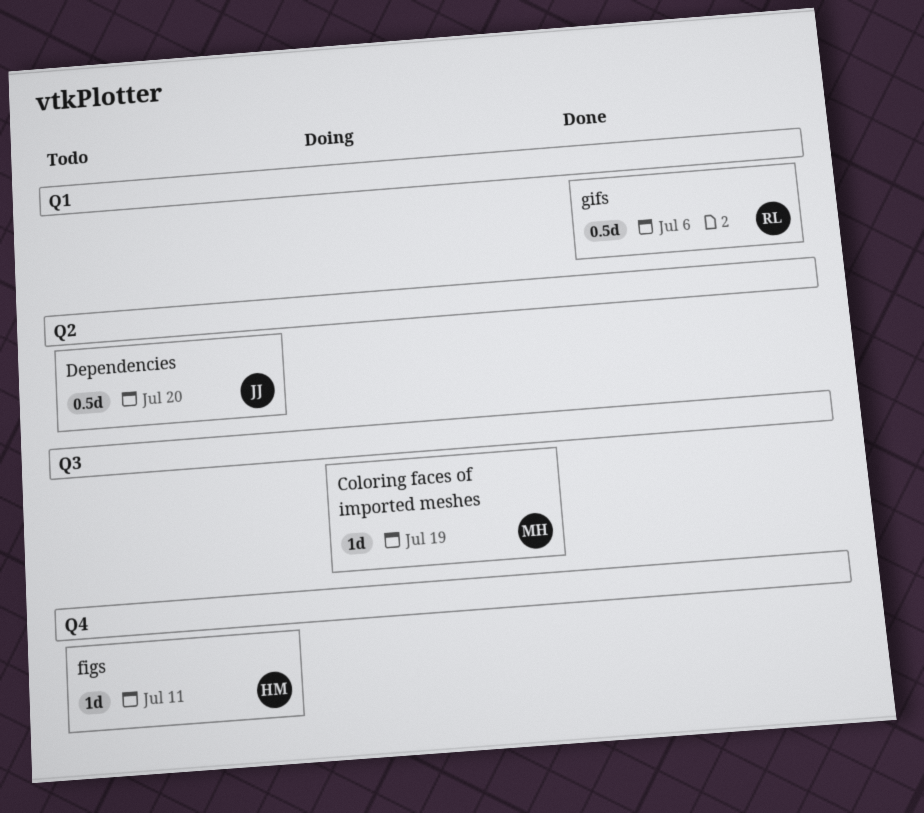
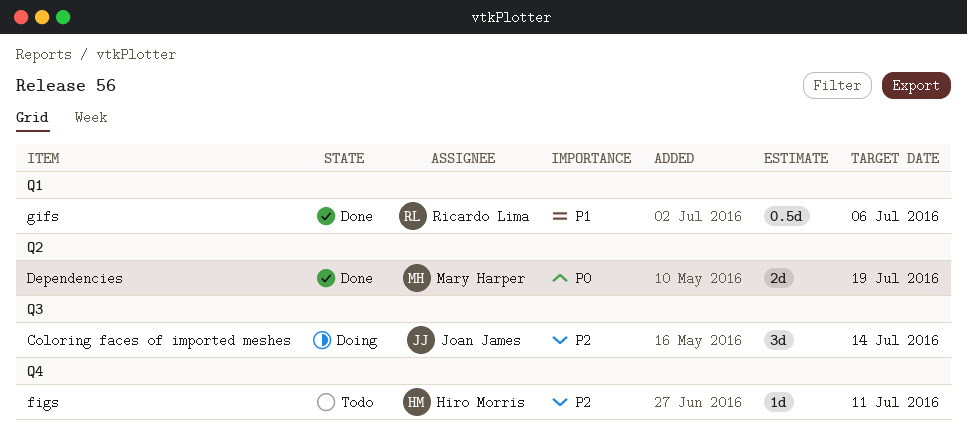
Coloring faces of imported meshes, owner: Mary Harper -> Joan James
Coloring faces of imported meshes, estimate: 1d -> 3d
Coloring faces of imported meshes, due: Jul 19 -> Jul 14
Dependencies, status: Todo -> Done
Dependencies, owner: Joan James -> Mary Harper
Dependencies, estimate: 0.5d -> 2d
Dependencies, due: Jul 20 -> Jul 19

